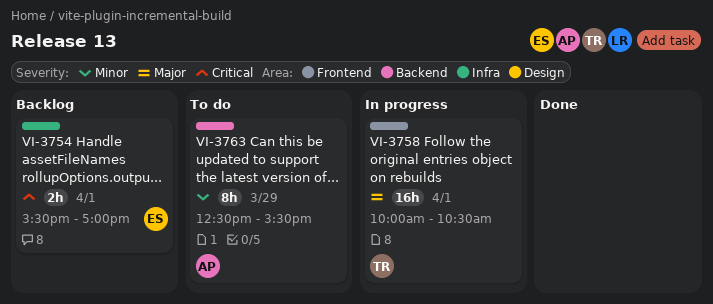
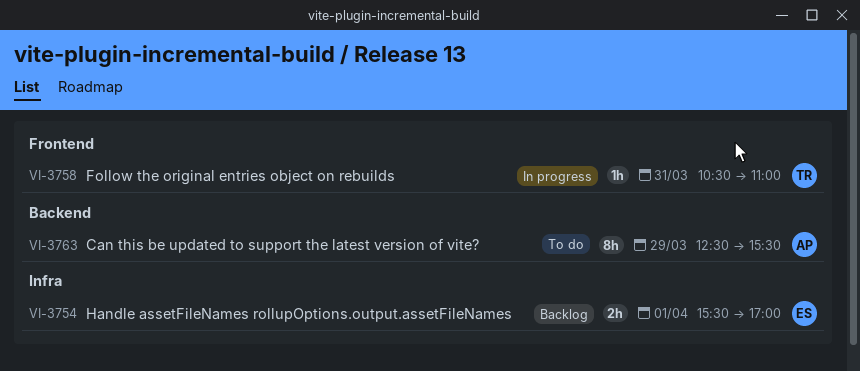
VI-3758, estimate: 16h -> 1h
VI-3758, day: Apr 1 -> Mar 31
VI-3758, begins: 10:00 -> 10:30
VI-3758, ends: 10:30 -> 11:00

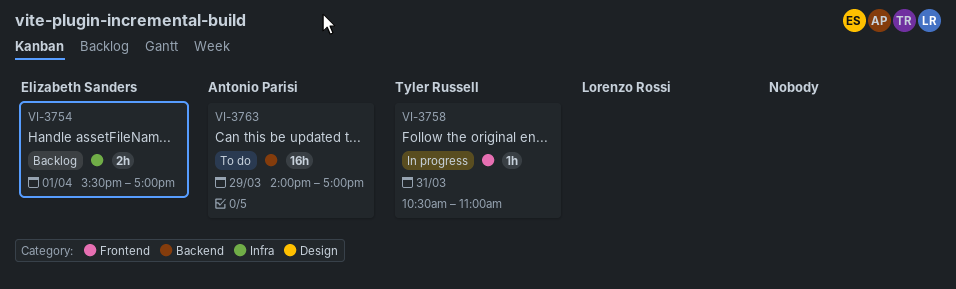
VI-3763, estimate: 8h -> 16h
VI-3763, begins: 12:30 -> 14:00
VI-3763, ends: 15:30 -> 17:00

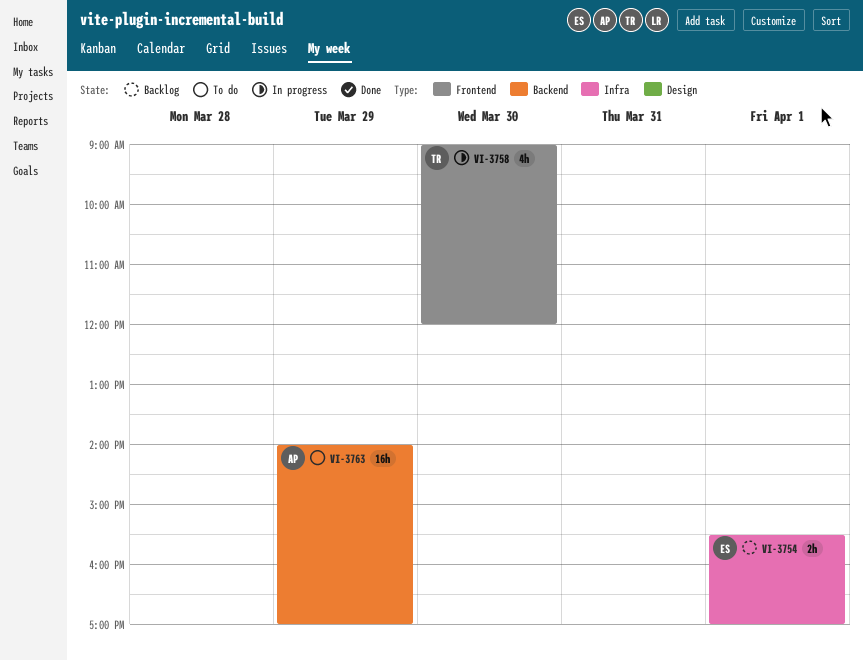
VI-3758, estimate: 1h -> 4h
VI-3758, day: Mar 31 -> Mar 30
VI-3758, begins: 10:30 -> 09:00
VI-3758, ends: 11:00 -> 12:00

